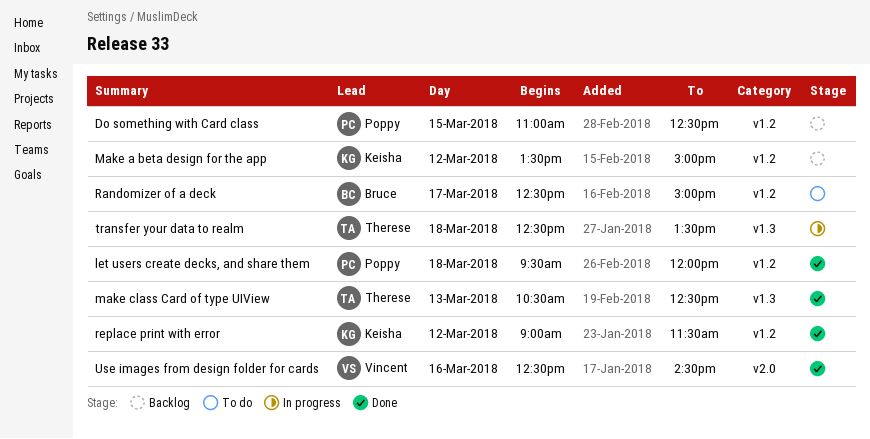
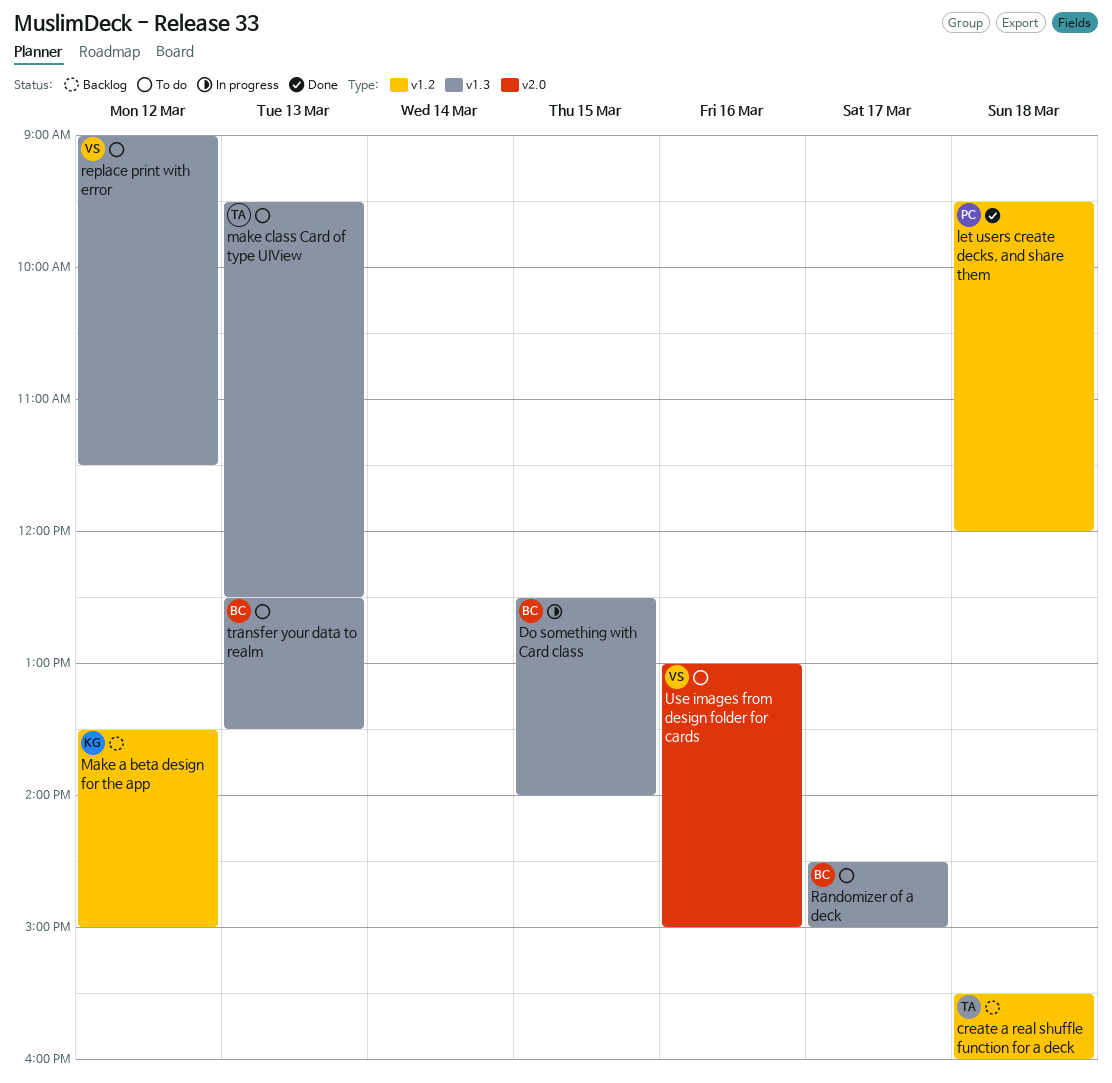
create a real shuffle function for a deck: none -> present
Do something with Card class, status: Backlog -> In progress
Do something with Card class, owner: Poppy -> Bruce
Do something with Card class, label: v1.2 -> v1.3
Do something with Card class, begins: 11:00 -> 12:30
Do something with Card class, ends: 12:30 -> 14:00
make class Card of type UIView, status: Done -> To do
make class Card of type UIView, begins: 10:30 -> 09:30
Randomizer of a deck, label: v1.2 -> v1.3
Randomizer of a deck, begins: 12:30 -> 14:30
replace print with error, status: Done -> To do
replace print with error, owner: Keisha -> Vincent
replace print with error, label: v1.2 -> v1.3
transfer your data to realm, status: In progress -> To do
transfer your data to realm, owner: Therese -> Bruce
transfer your data to realm, day: Mar 18 -> Mar 13
Use images from design folder for cards, status: Done -> To do
Use images from design folder for cards, begins: 12:30 -> 13:00
Use images from design folder for cards, ends: 14:30 -> 15:00

